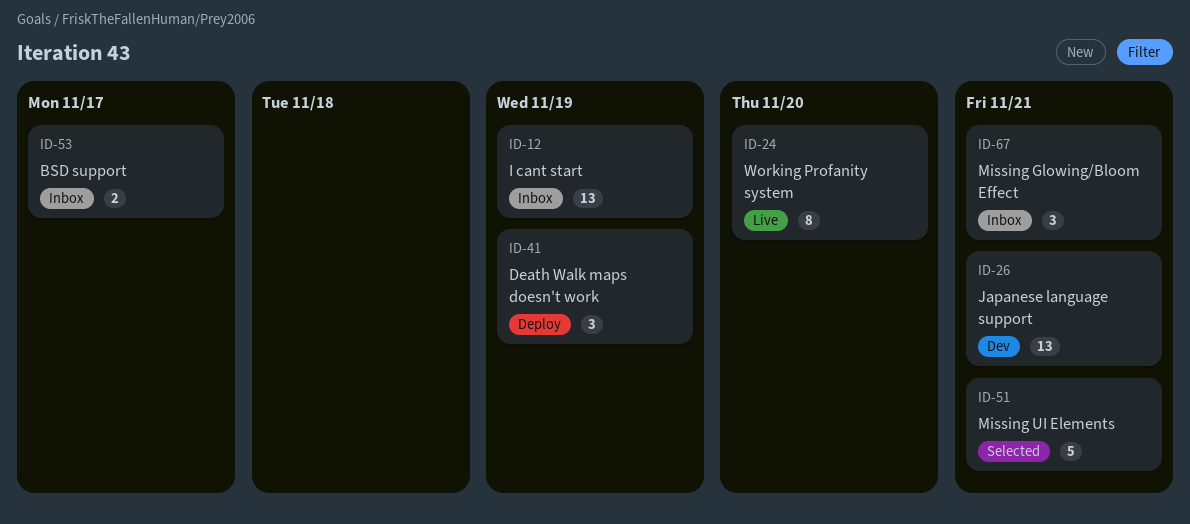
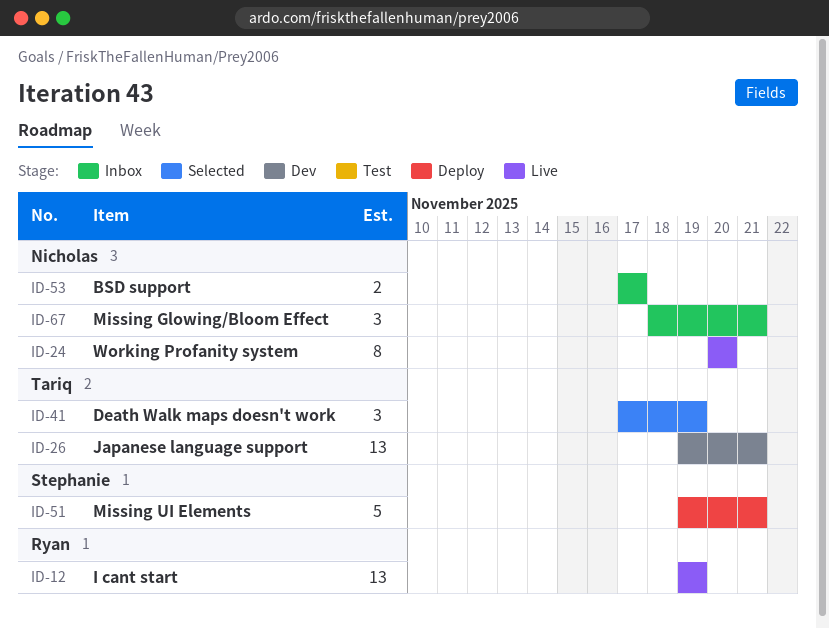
ID-12, status: Inbox -> Live
ID-41, status: Deploy -> Selected
ID-51, status: Selected -> Deploy

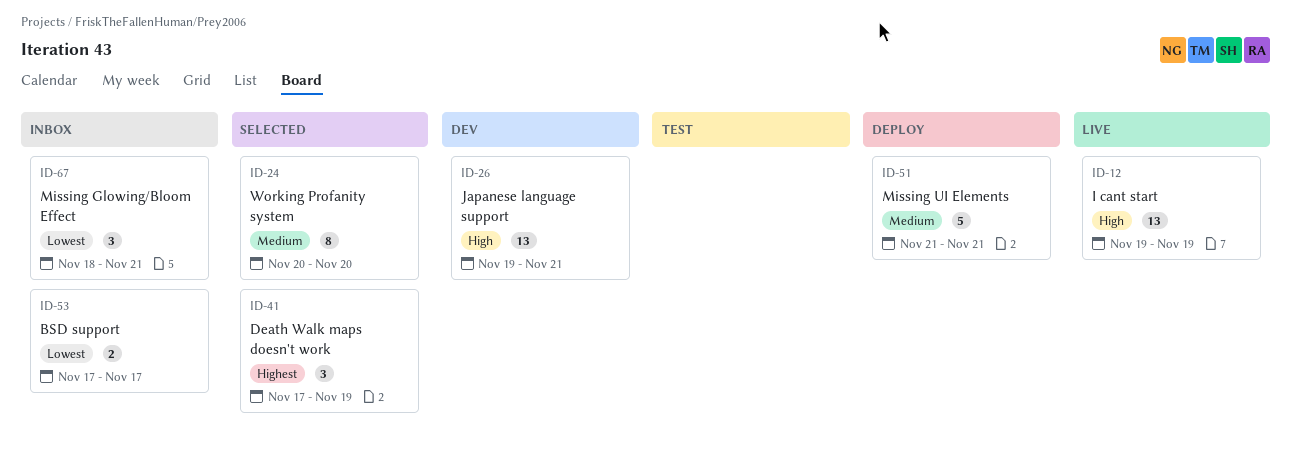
ID-24, status: Live -> Selected
ID-51, start: Nov 19 -> Nov 21

